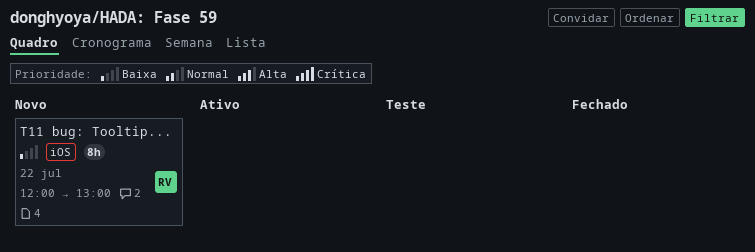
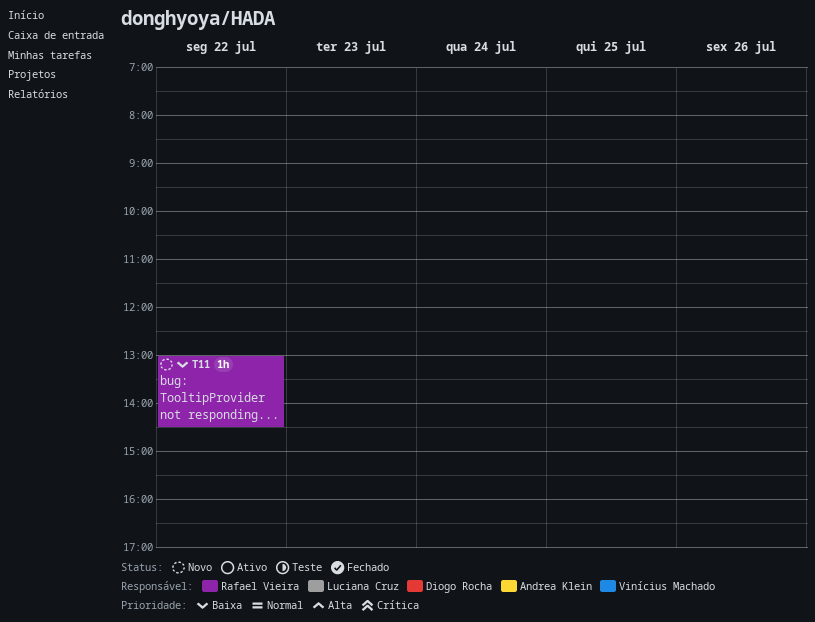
T11, estimate: 8h -> 1h
T11, begins: 12:00 -> 13:00
T11, ends: 13:00 -> 14:30

